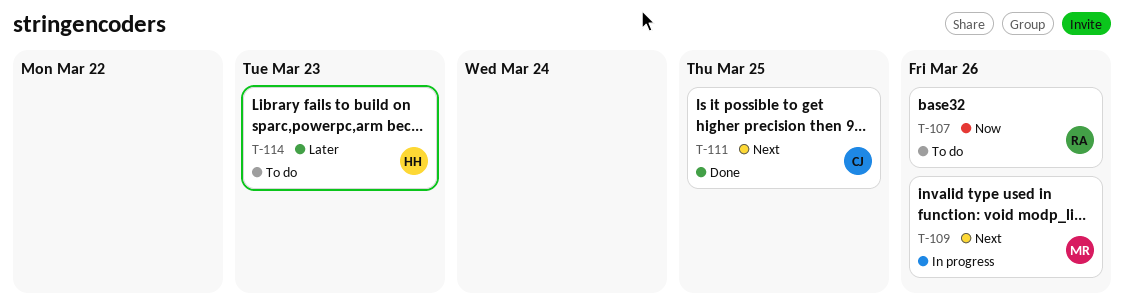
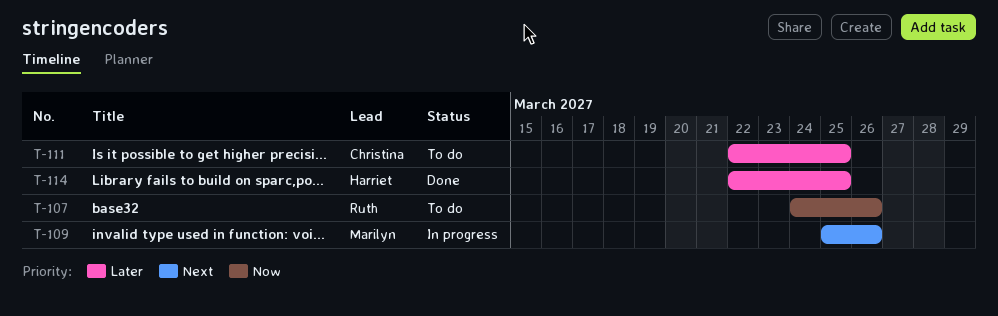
T-111, status: Done -> To do
T-111, priority: Next -> Later
T-114, status: To do -> Done
T-114, due: Mar 23 -> Mar 25

